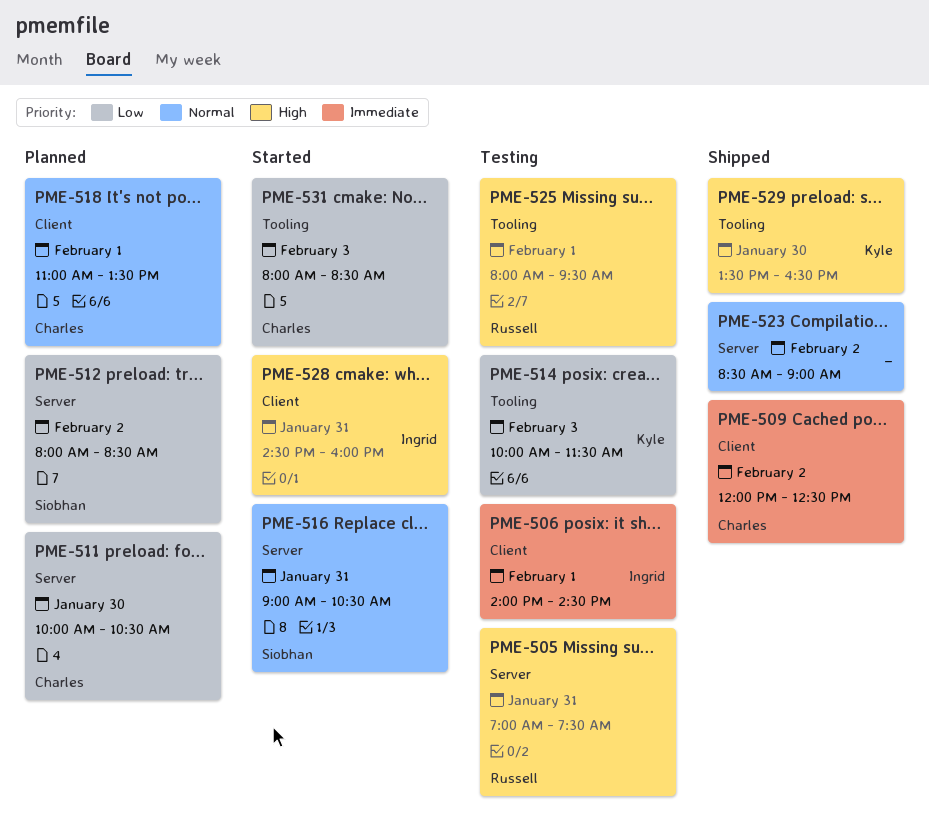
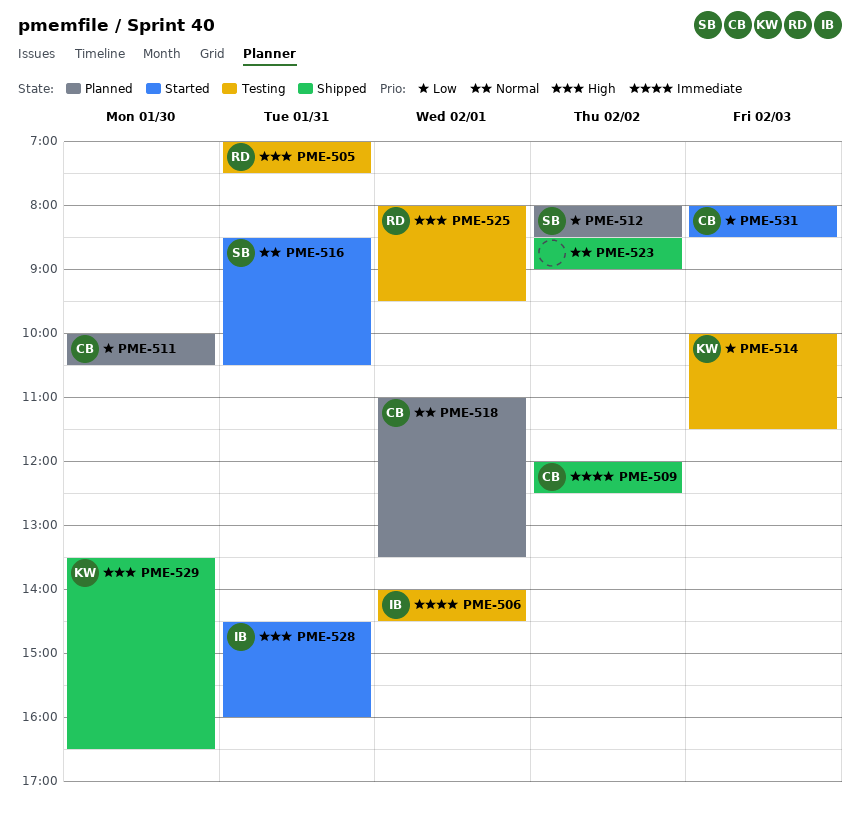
PME-516, begins: 09:00 -> 08:30

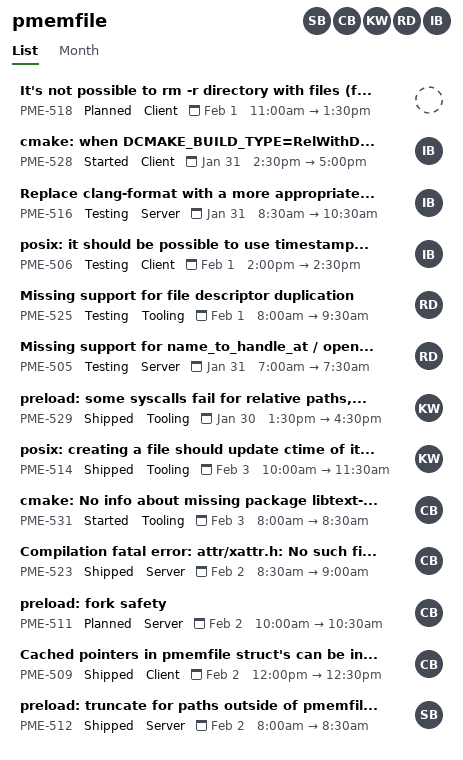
PME-511, day: Jan 30 -> Feb 2
PME-512, status: Planned -> Shipped
PME-514, status: Testing -> Shipped
PME-516, status: Started -> Testing
PME-516, owner: SB -> IB
PME-518, owner: CB -> none
PME-523, owner: none -> CB
PME-528, ends: 16:00 -> 17:00

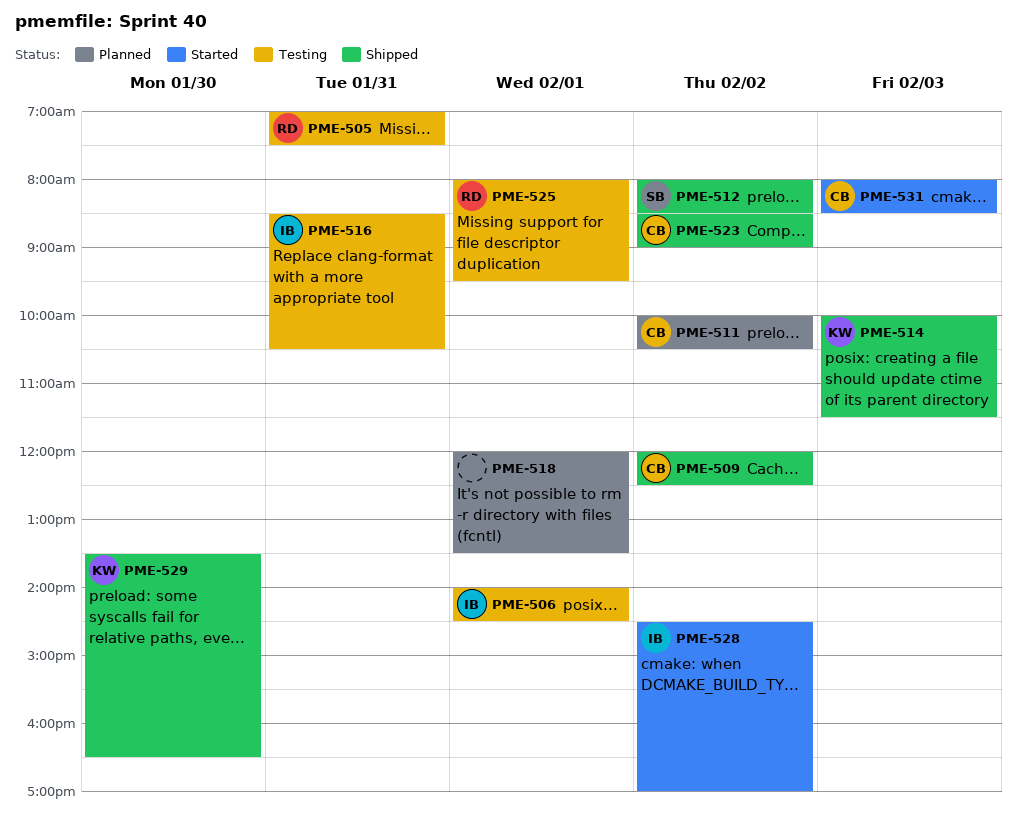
PME-518, begins: 11:00 -> 12:00
PME-528, day: Jan 31 -> Feb 2

